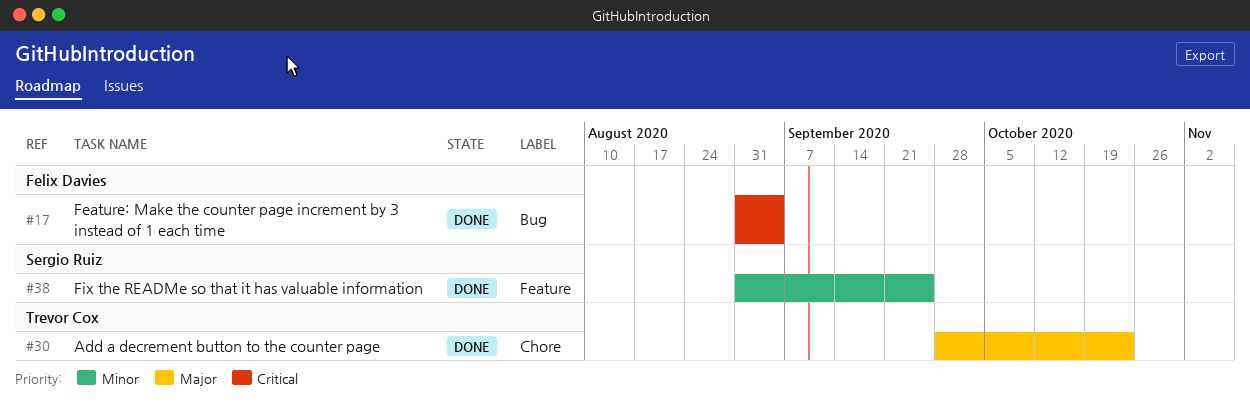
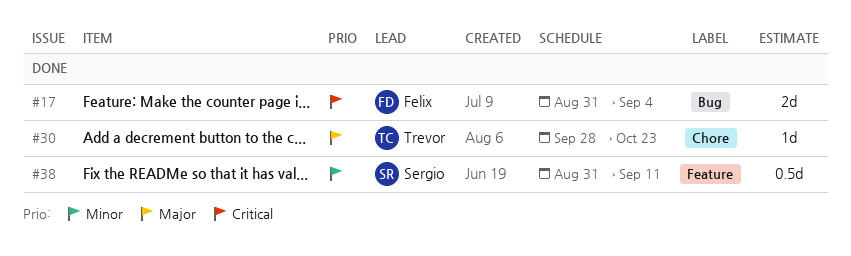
#38, due: Sep 25 -> Sep 11

